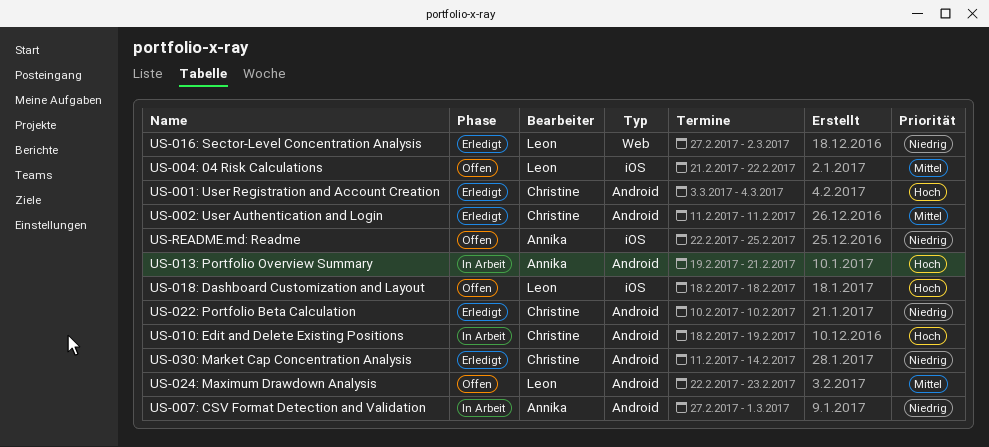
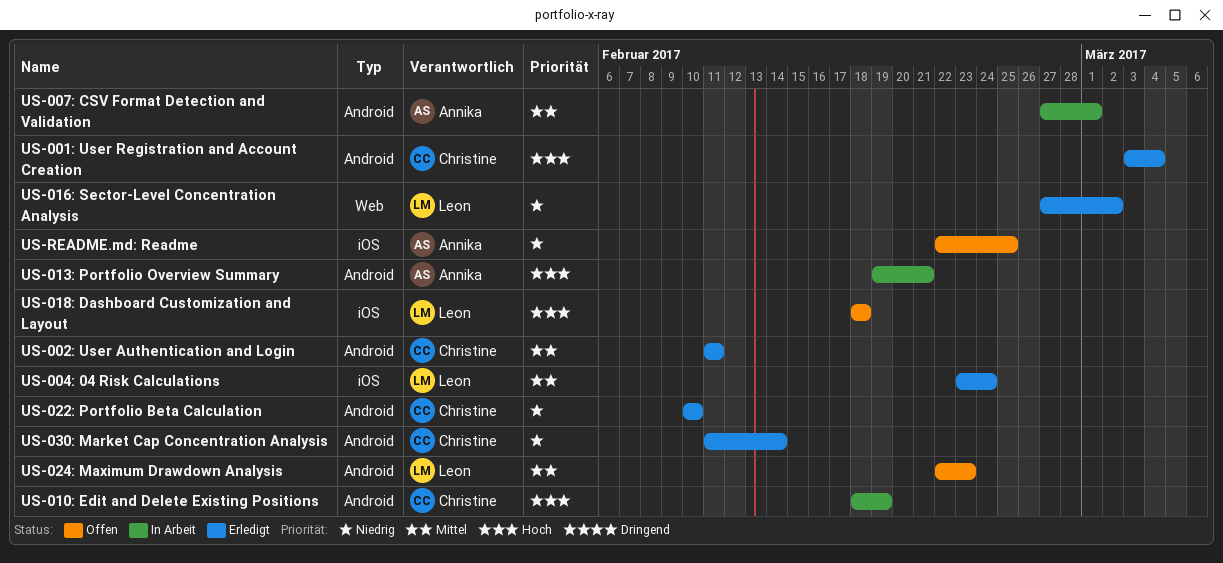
US-004: 04 Risk Calculations, status: Offen -> Erledigt
US-004: 04 Risk Calculations, start: Feb 21 -> Feb 23
US-004: 04 Risk Calculations, due: Feb 22 -> Feb 24
US-007: CSV Format Detection and Validation, priority: Niedrig -> Mittel

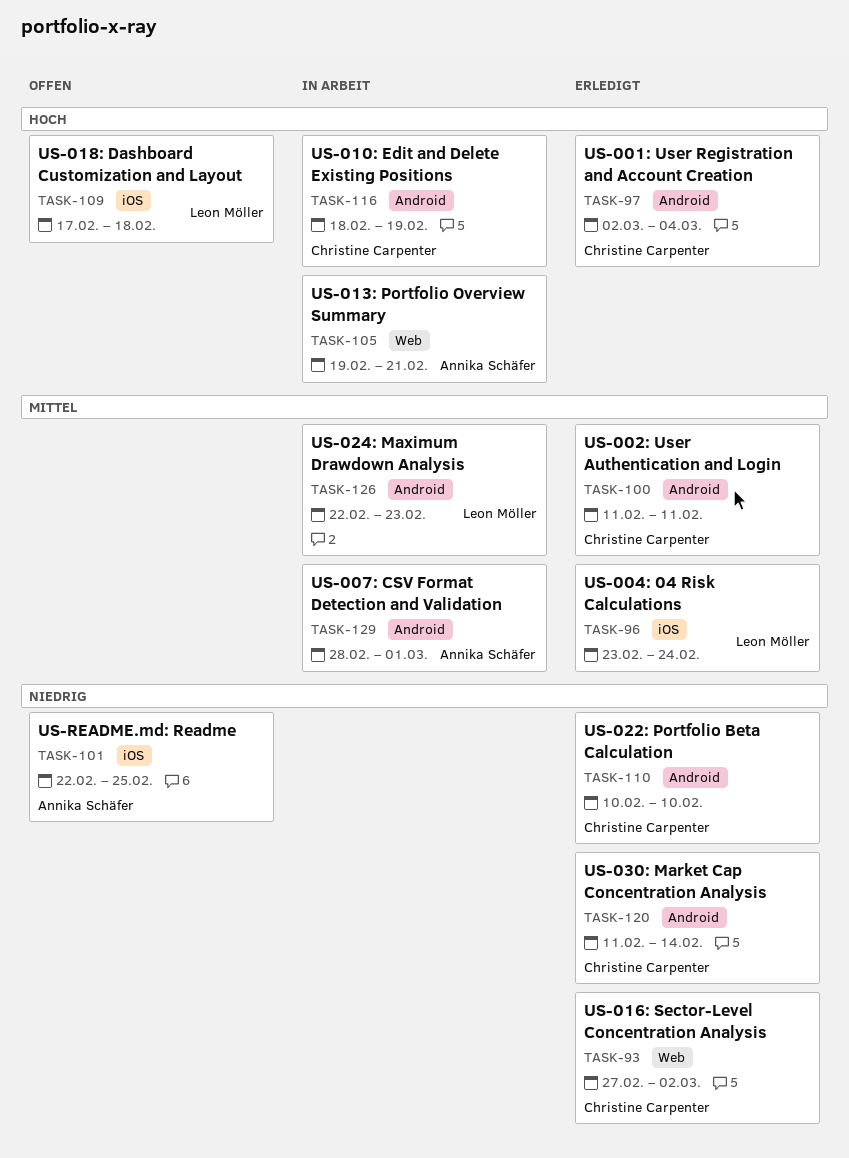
US-001: User Registration and Account Creation, start: Mar 3 -> Mar 2
US-007: CSV Format Detection and Validation, start: Feb 27 -> Feb 28
US-013: Portfolio Overview Summary, label: Android -> Web
US-016: Sector-Level Concentration Analysis, owner: Leon Möller -> Christine Carpenter
US-018: Dashboard Customization and Layout, start: Feb 18 -> Feb 17
US-024: Maximum Drawdown Analysis, status: Offen -> In Arbeit

